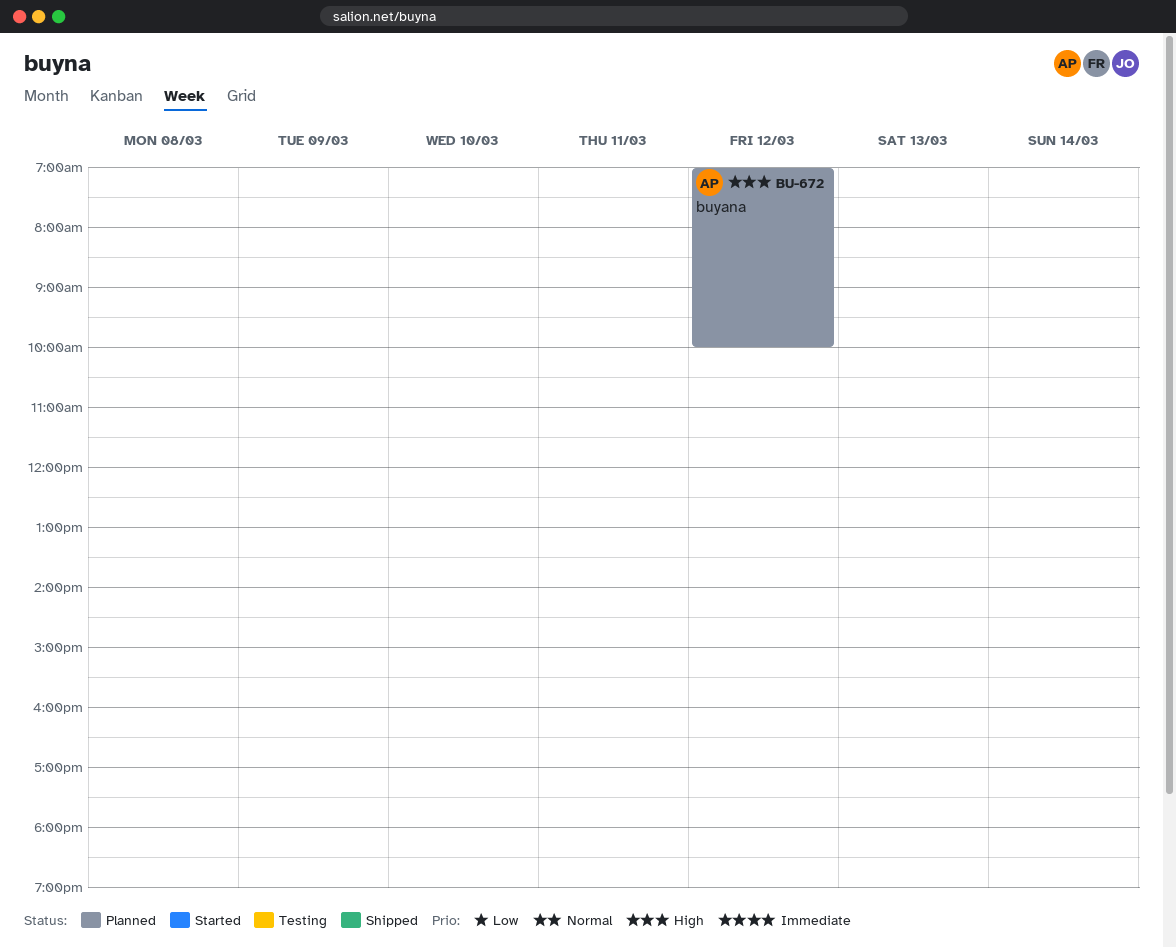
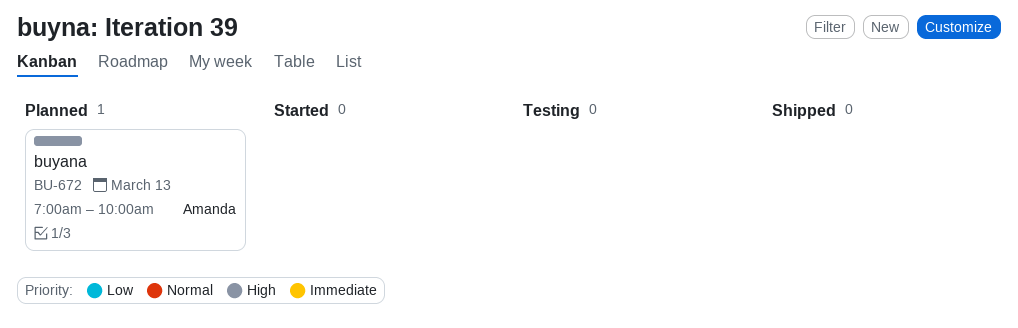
BU-672, day: Mar 12 -> Mar 13

